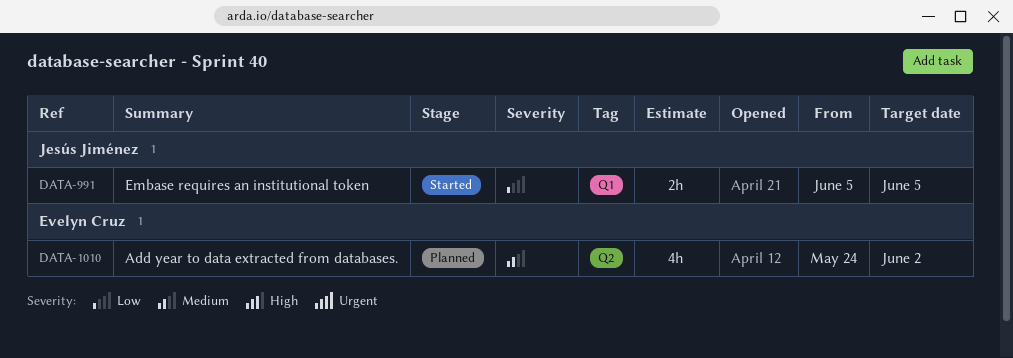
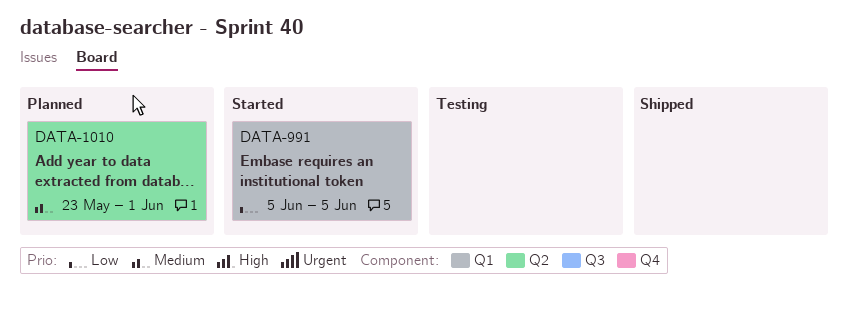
DATA-1010, start: May 24 -> May 23
DATA-1010, due: Jun 2 -> Jun 1

